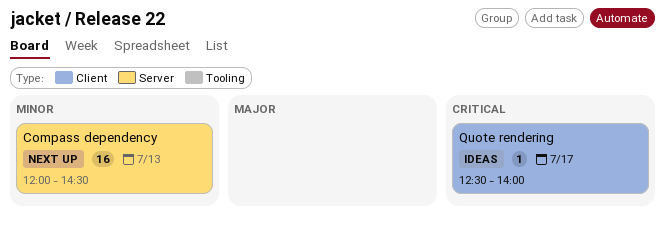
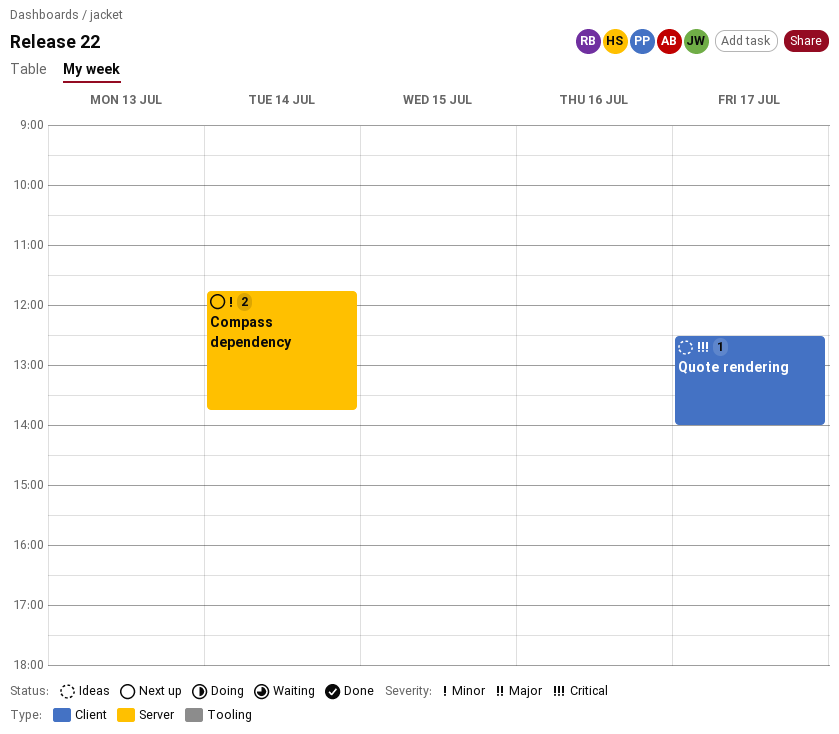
Compass dependency, estimate: 16 -> 2
Compass dependency, day: Jul 13 -> Jul 14
Compass dependency, begins: 12:00 -> 11:45
Compass dependency, ends: 14:30 -> 13:45

